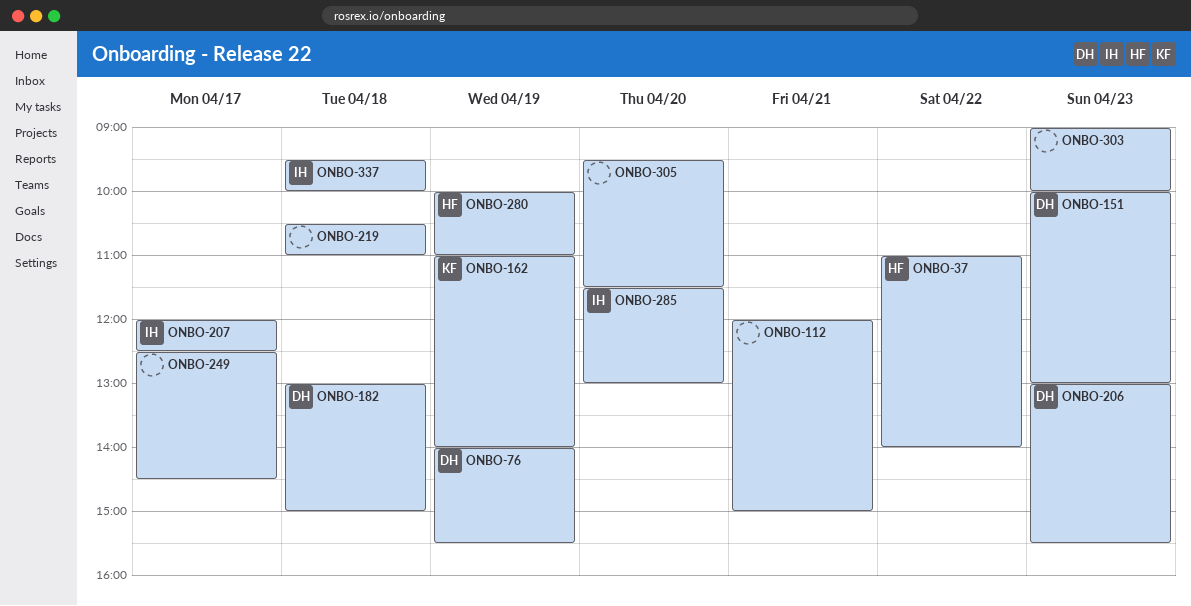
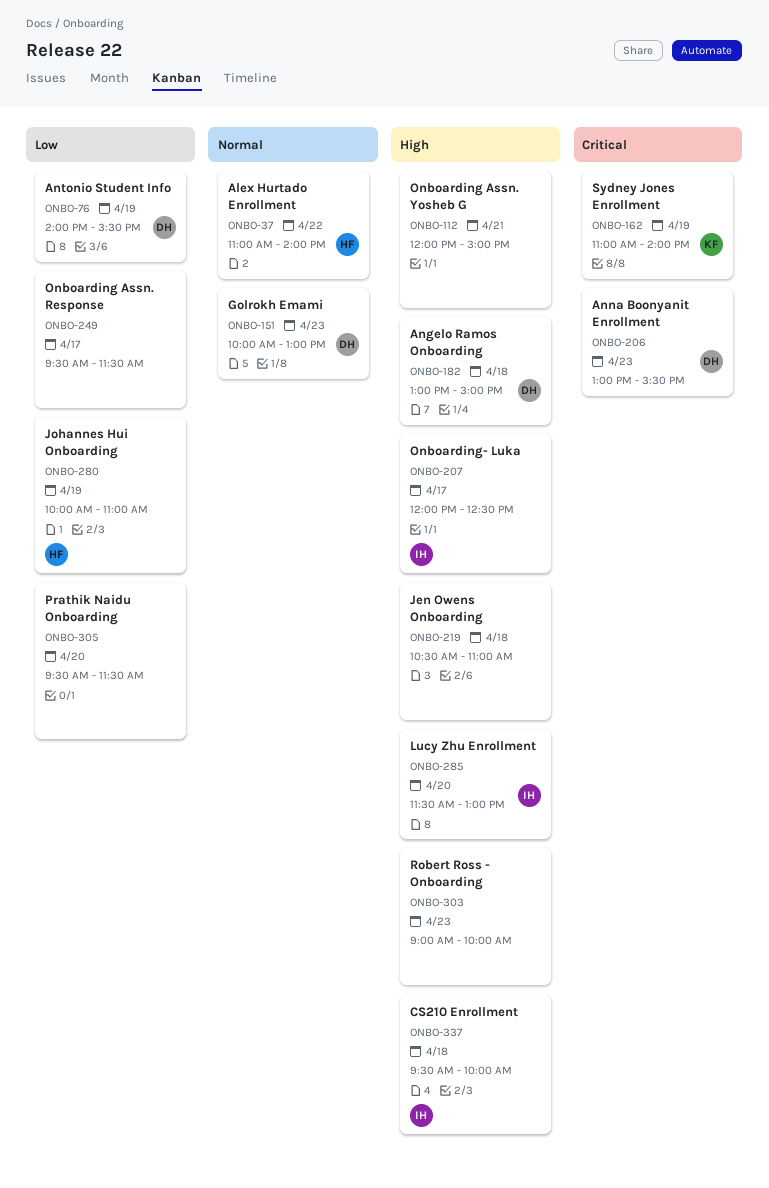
ONBO-249, begins: 12:30 -> 09:30
ONBO-249, ends: 14:30 -> 11:30

